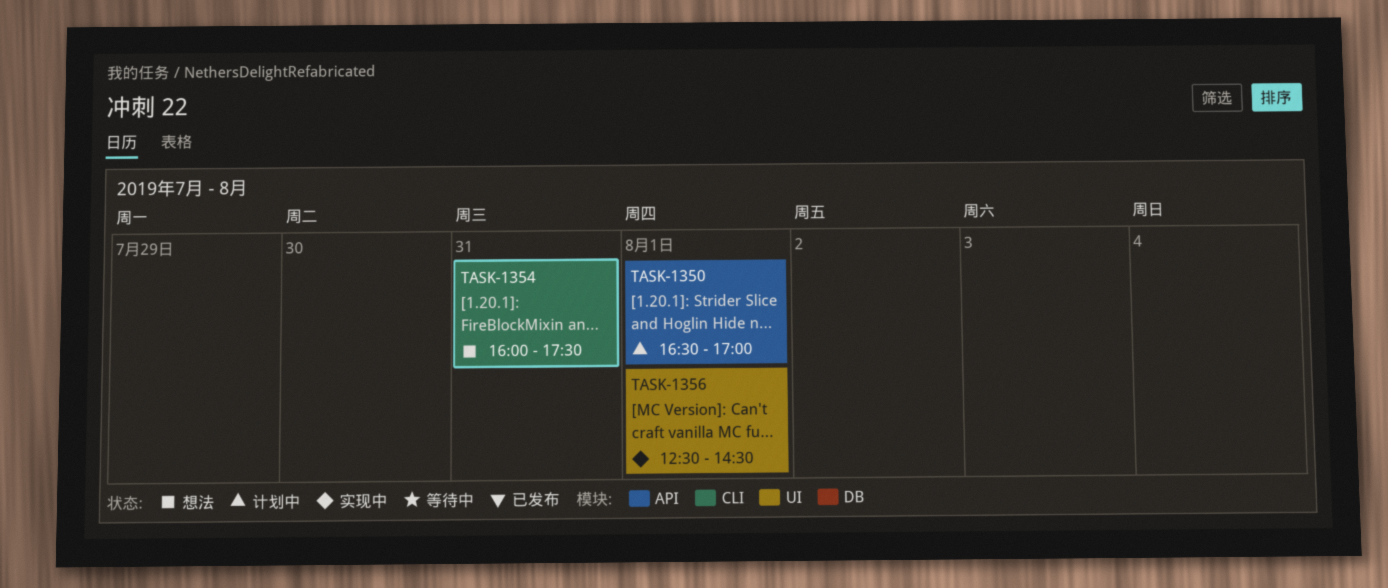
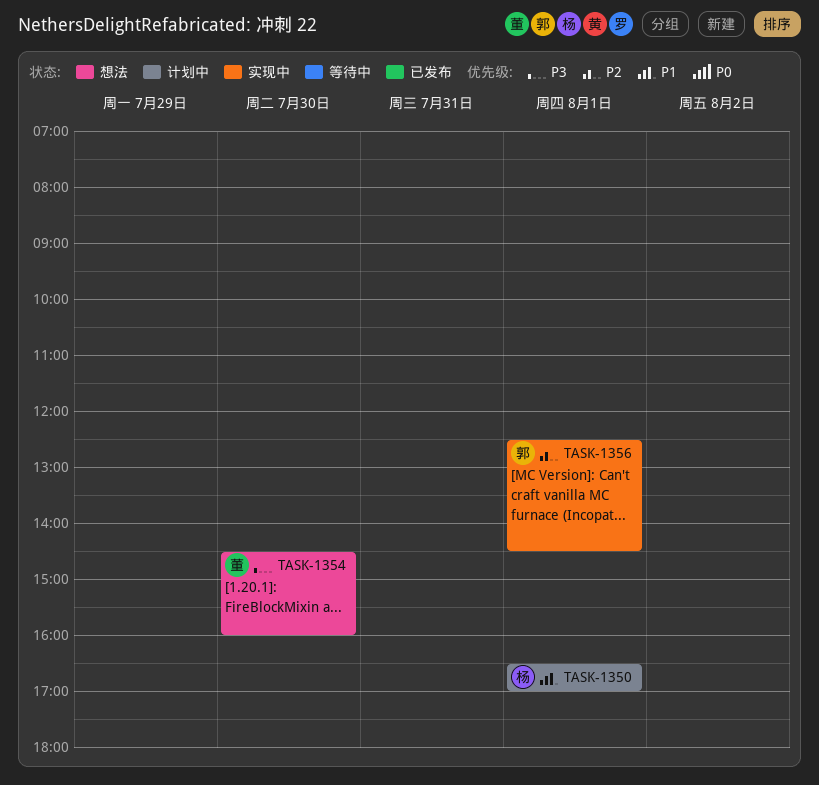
TASK-1354, day: Jul 31 -> Jul 30
TASK-1354, begins: 16:00 -> 14:30
TASK-1354, ends: 17:30 -> 16:00

